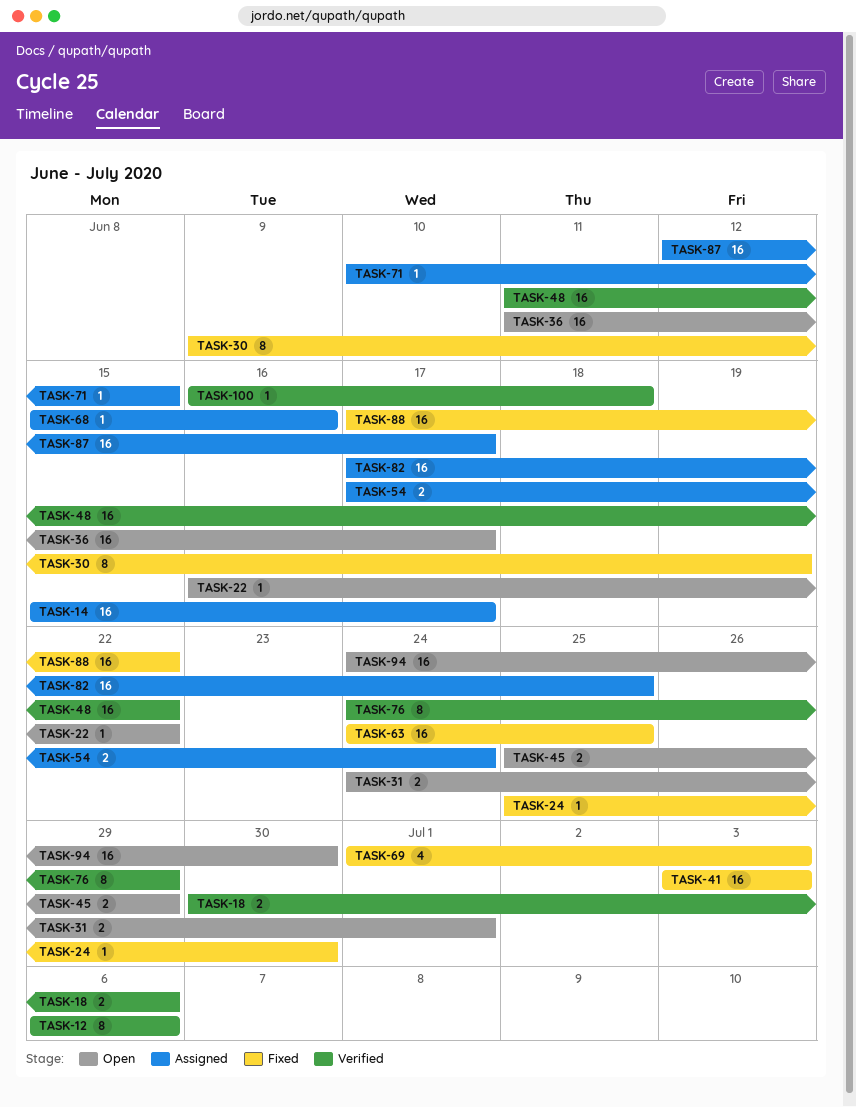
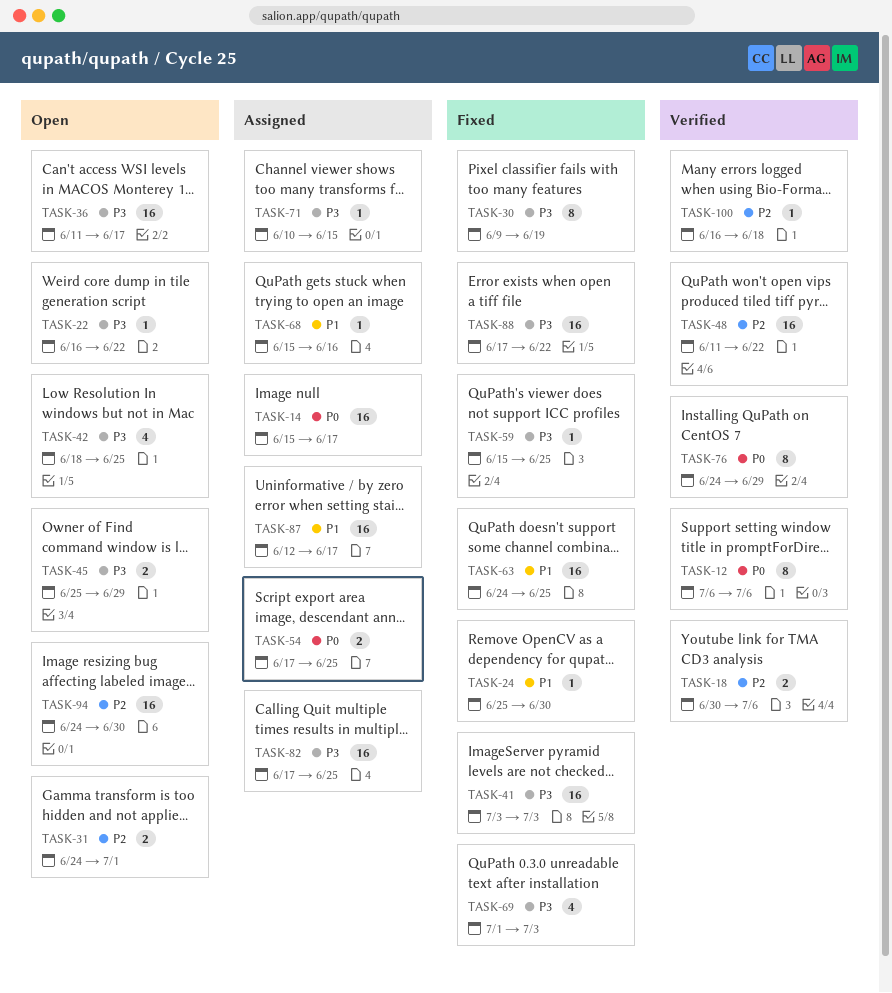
TASK-42: none -> present
TASK-54, due: Jun 24 -> Jun 25
TASK-59: none -> present

